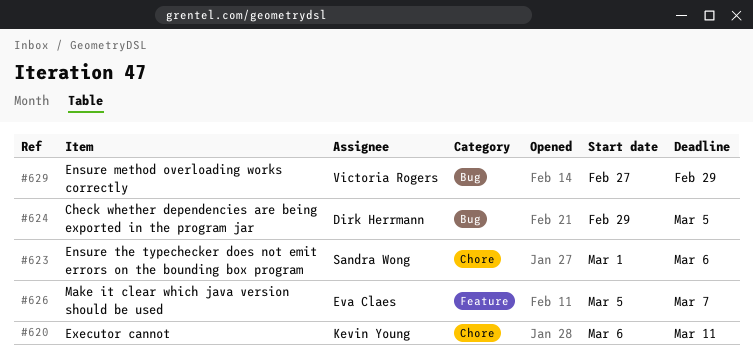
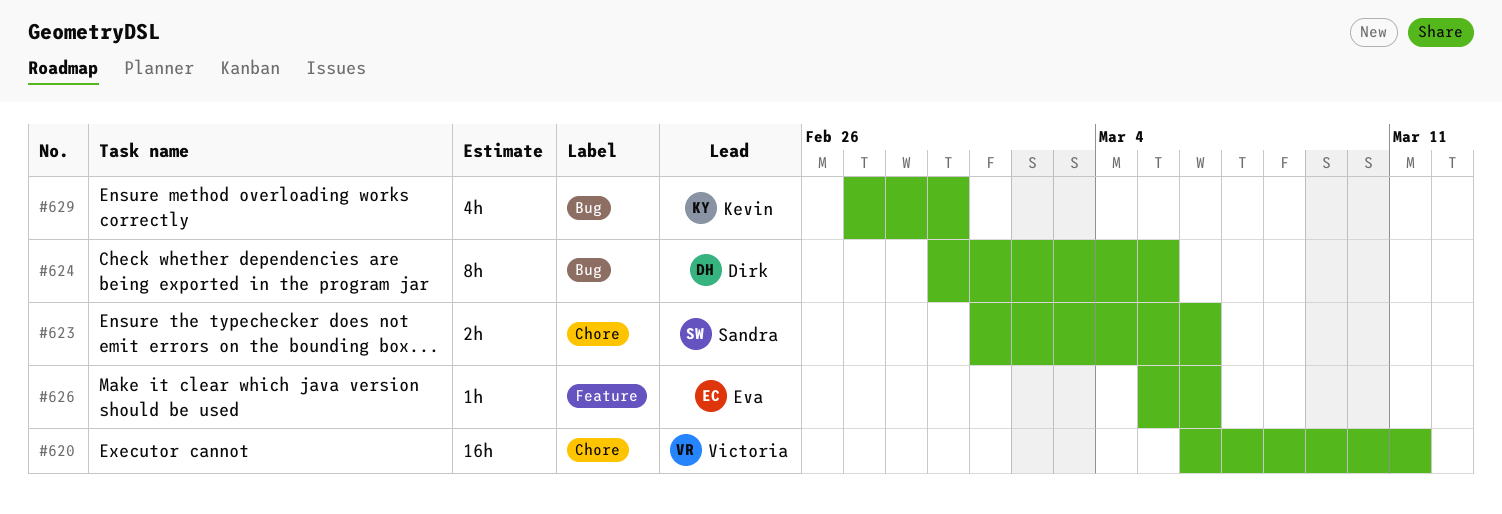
#620, owner: Kevin Young -> Victoria Rogers
#626, due: Mar 7 -> Mar 6
#629, owner: Victoria Rogers -> Kevin Young

